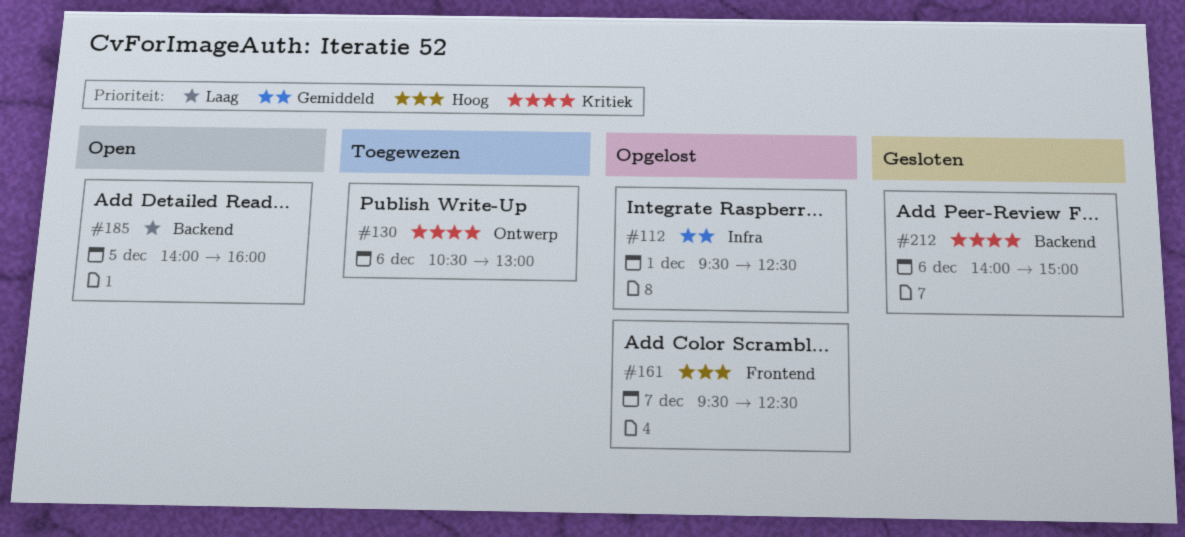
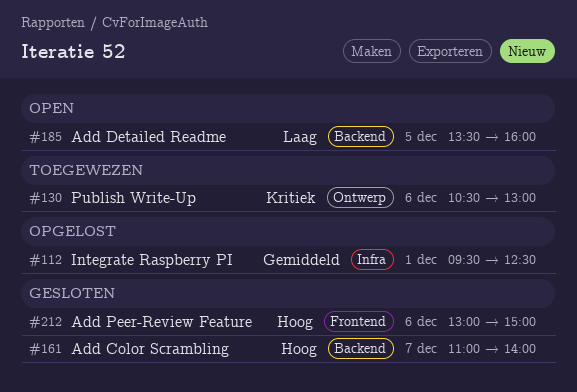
#161, status: Opgelost -> Gesloten
#161, label: Frontend -> Backend
#161, begins: 09:30 -> 11:00
#161, ends: 12:30 -> 14:00
#185, begins: 14:00 -> 13:30
#212, priority: Kritiek -> Hoog
#212, label: Backend -> Frontend
#212, begins: 14:00 -> 13:00

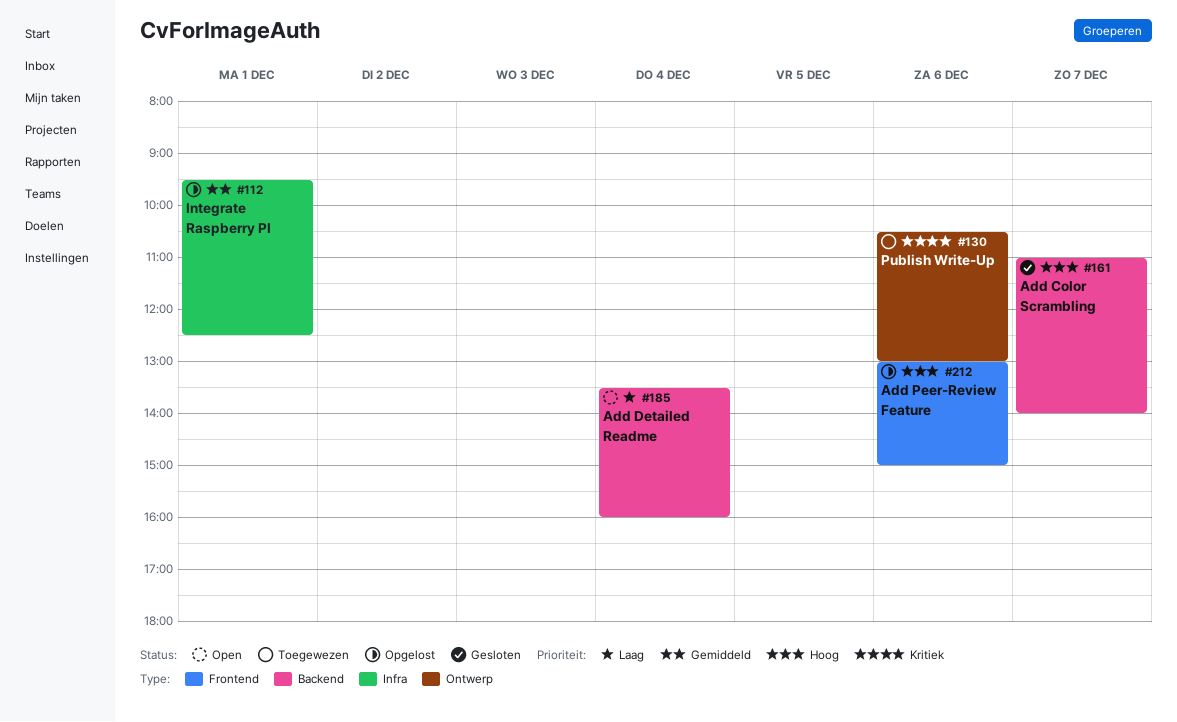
#185, day: Dec 5 -> Dec 4
#212, status: Gesloten -> Opgelost

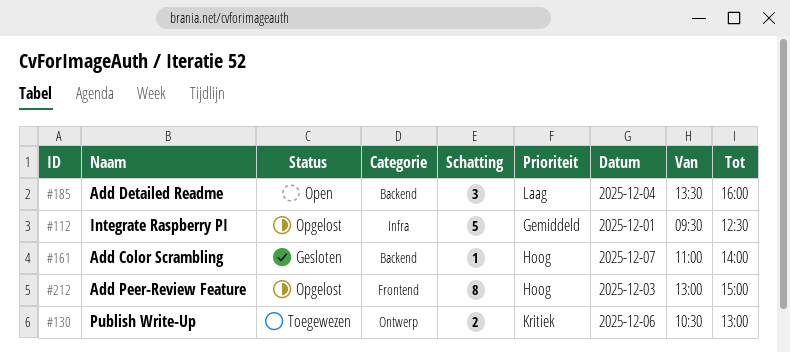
#212, day: Dec 6 -> Dec 3

